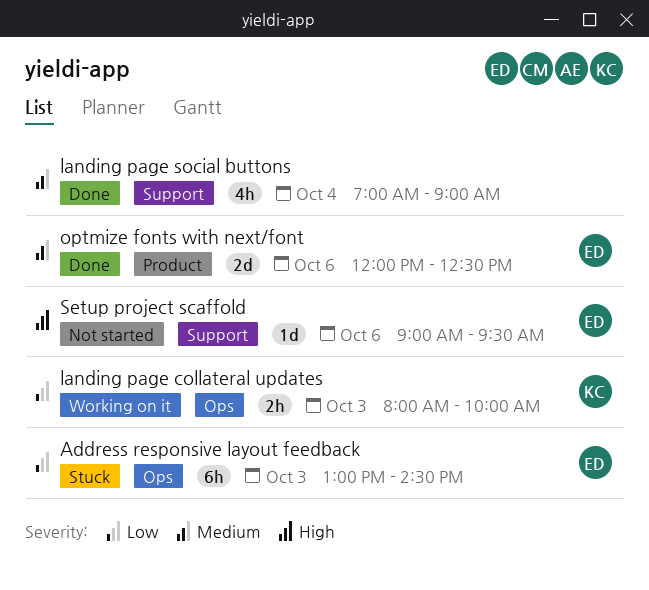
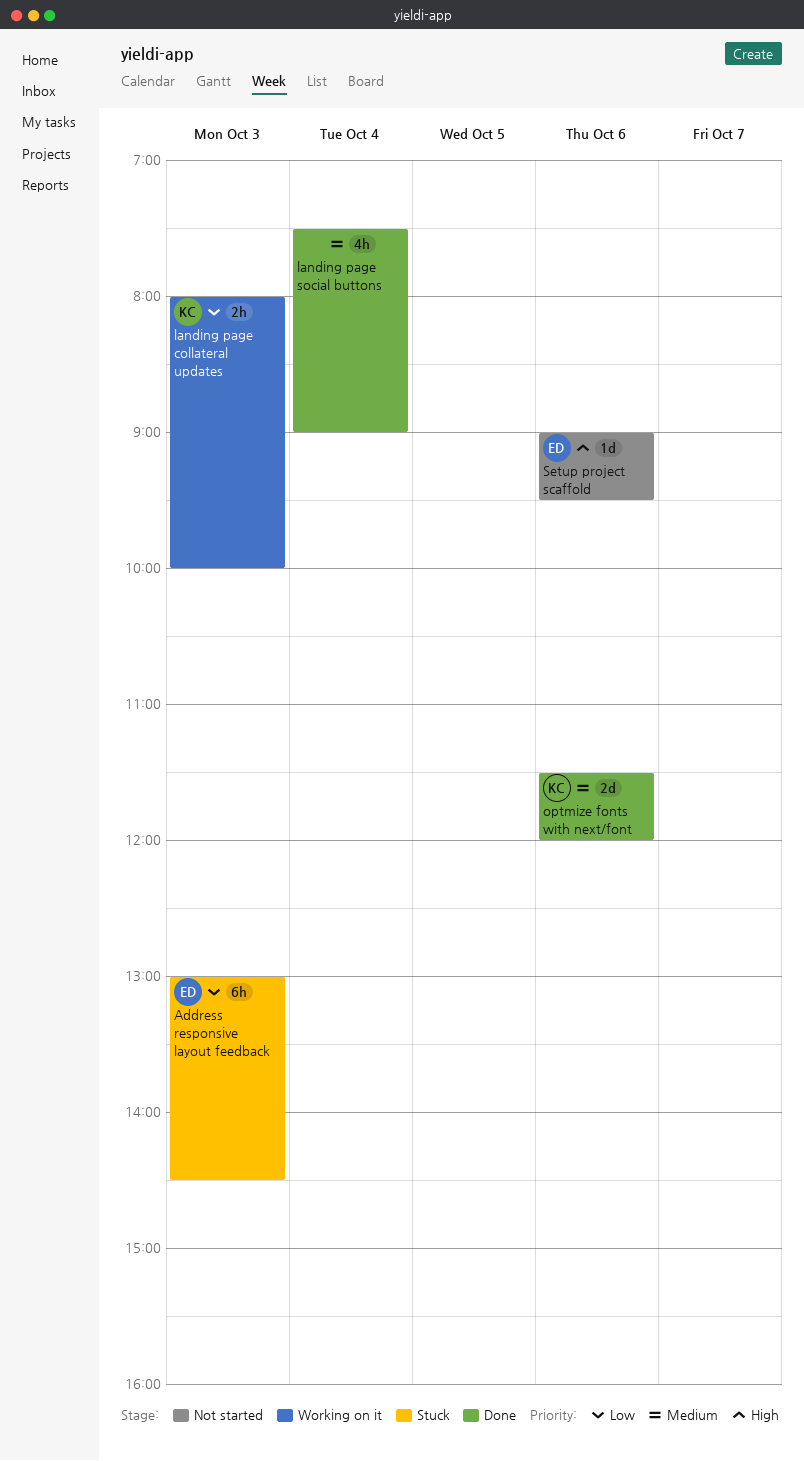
landing page social buttons, begins: 07:00 -> 07:30
optmize fonts with next/font, owner: ED -> KC
optmize fonts with next/font, begins: 12:00 -> 11:30
optmize fonts with next/font, ends: 12:30 -> 12:00

